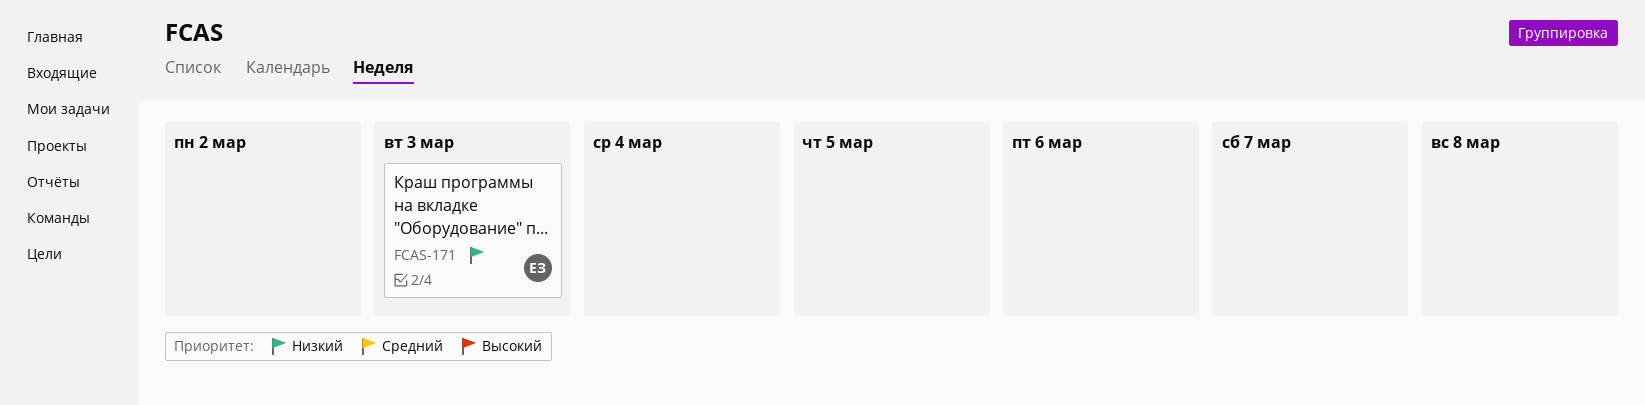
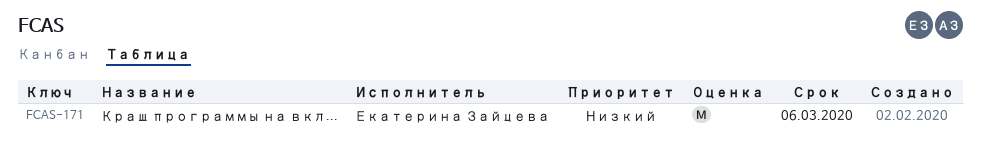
FCAS-171, due: Mar 3 -> Mar 6

